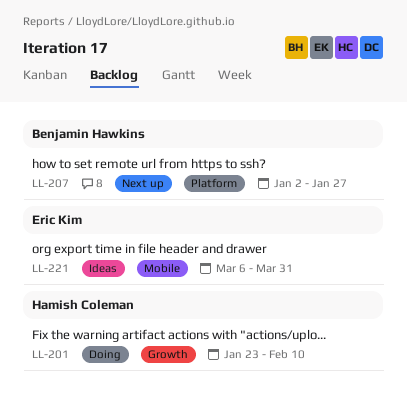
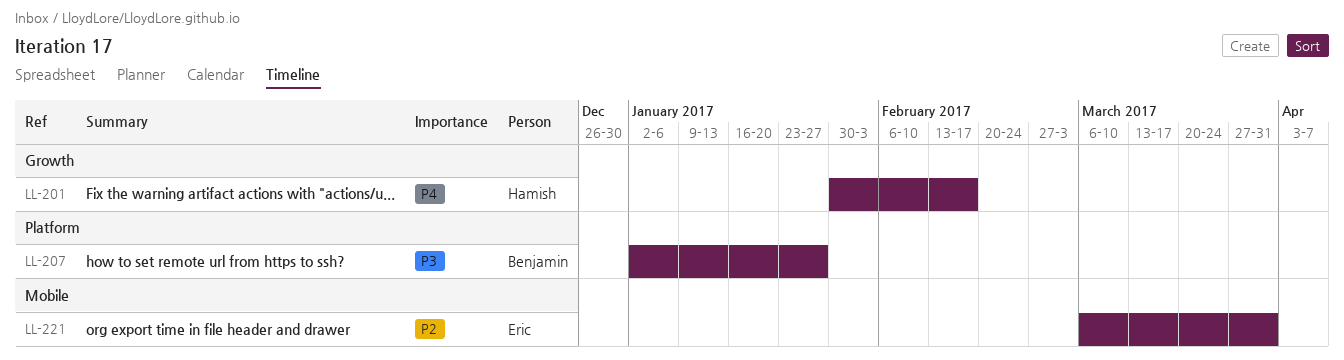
LL-201, start: Jan 23 -> Jan 30
LL-201, due: Feb 10 -> Feb 17

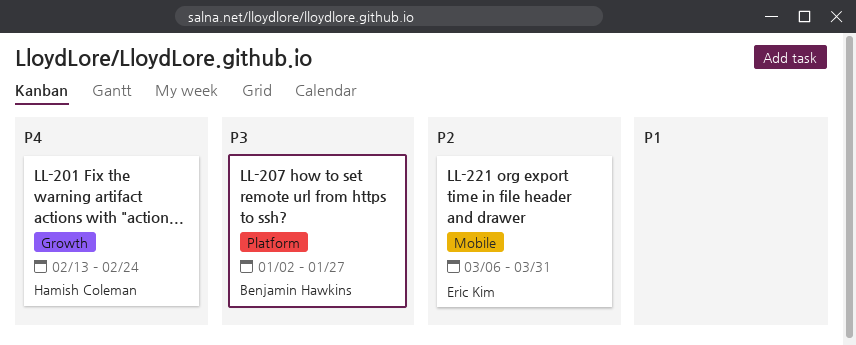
LL-201, start: Jan 30 -> Feb 13
LL-201, due: Feb 17 -> Feb 24

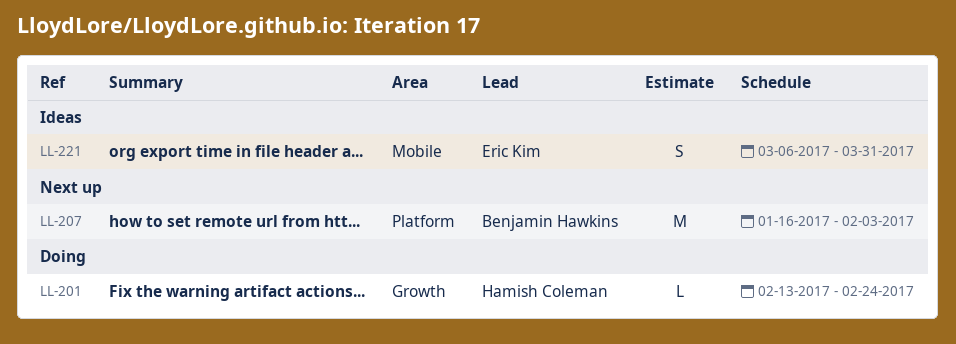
LL-207, start: Jan 2 -> Jan 16
LL-207, due: Jan 27 -> Feb 3

